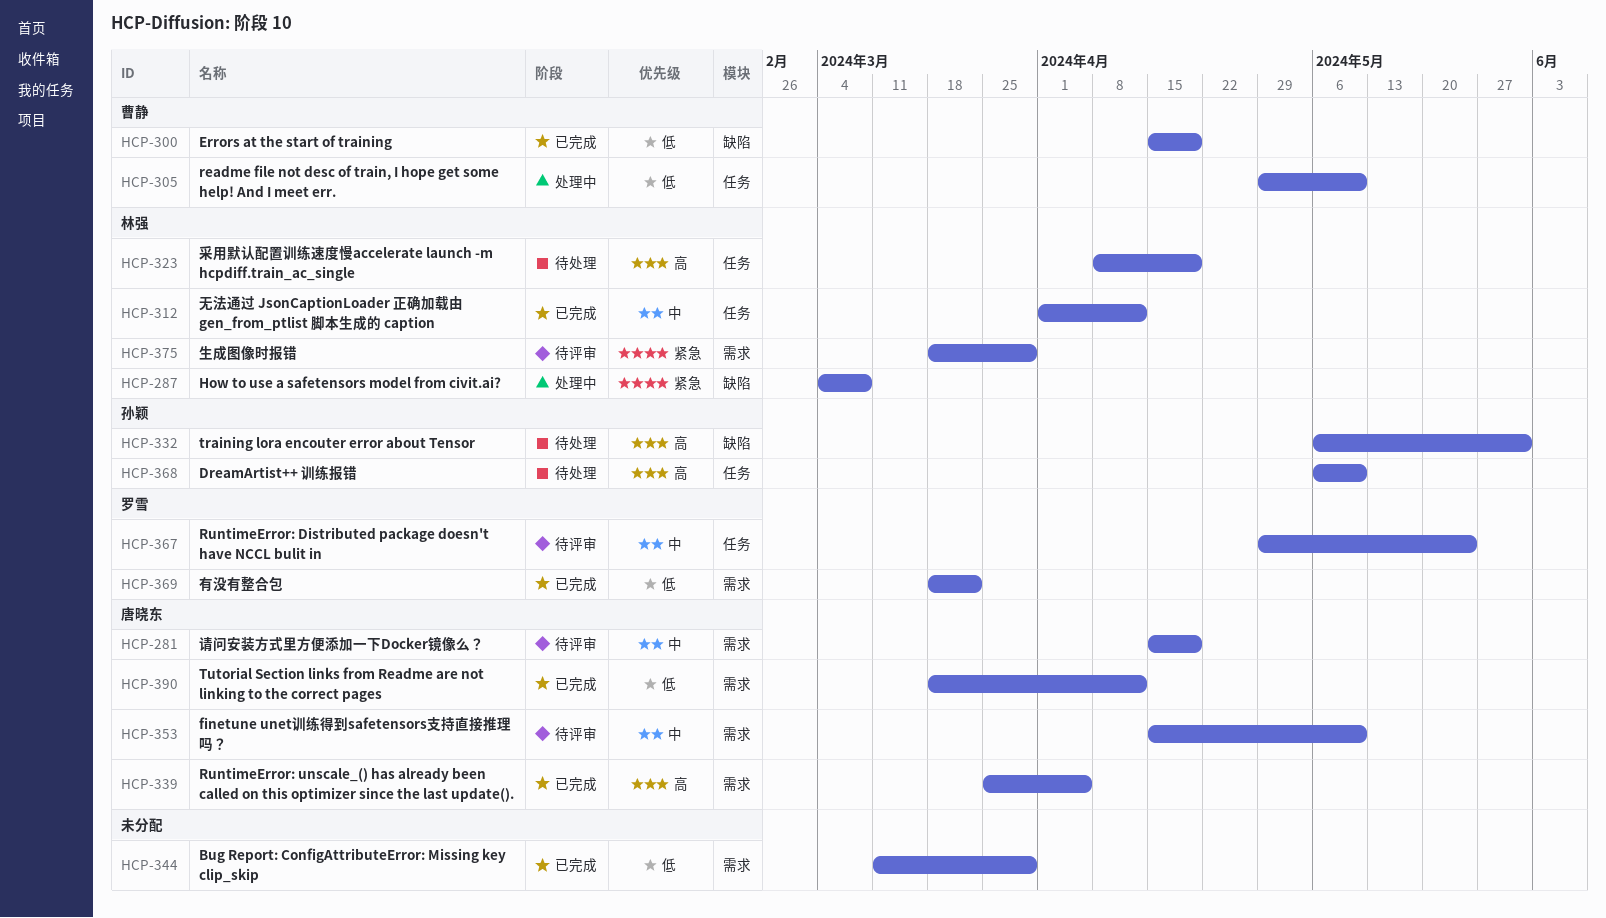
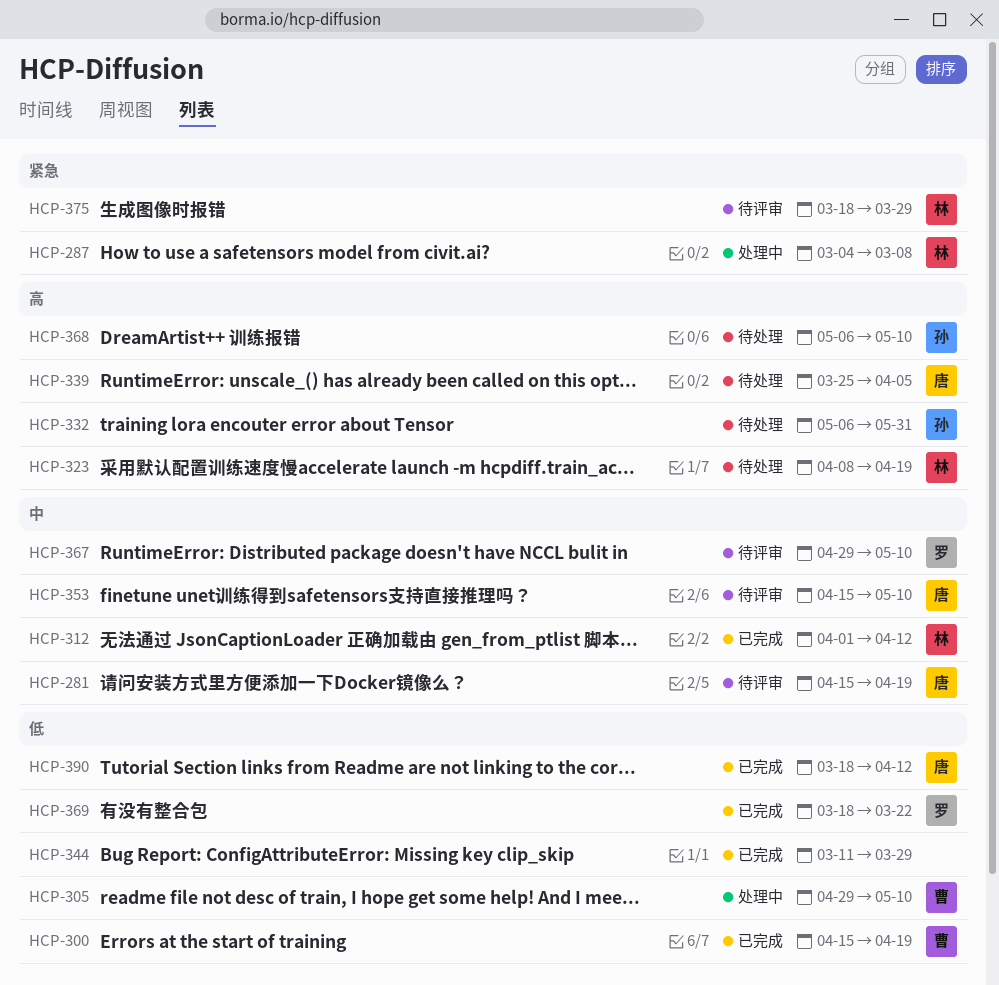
HCP-339, status: 已完成 -> 待处理
HCP-367, due: May 24 -> May 10

